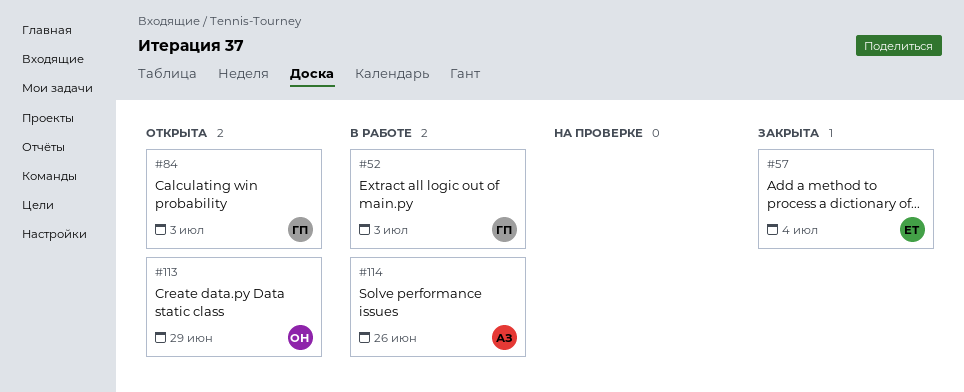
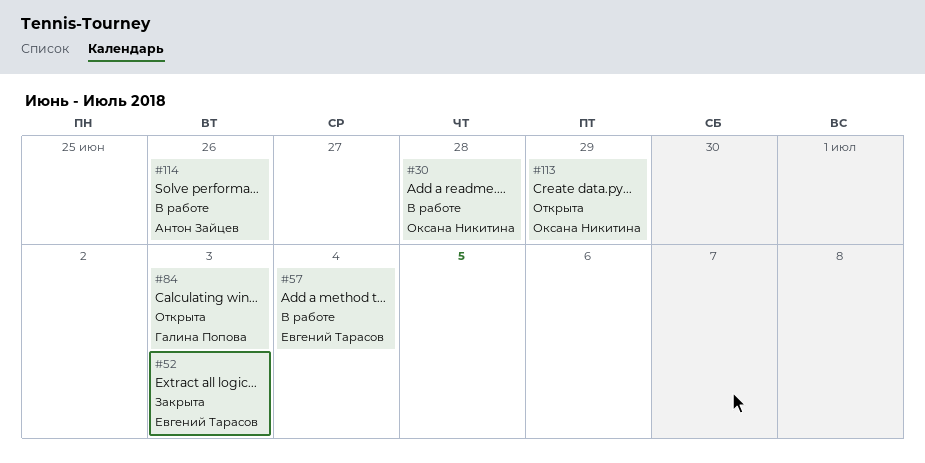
#30: none -> present
#52, status: В работе -> Закрыта
#52, owner: Галина Попова -> Евгений Тарасов
#57, status: Закрыта -> В работе

